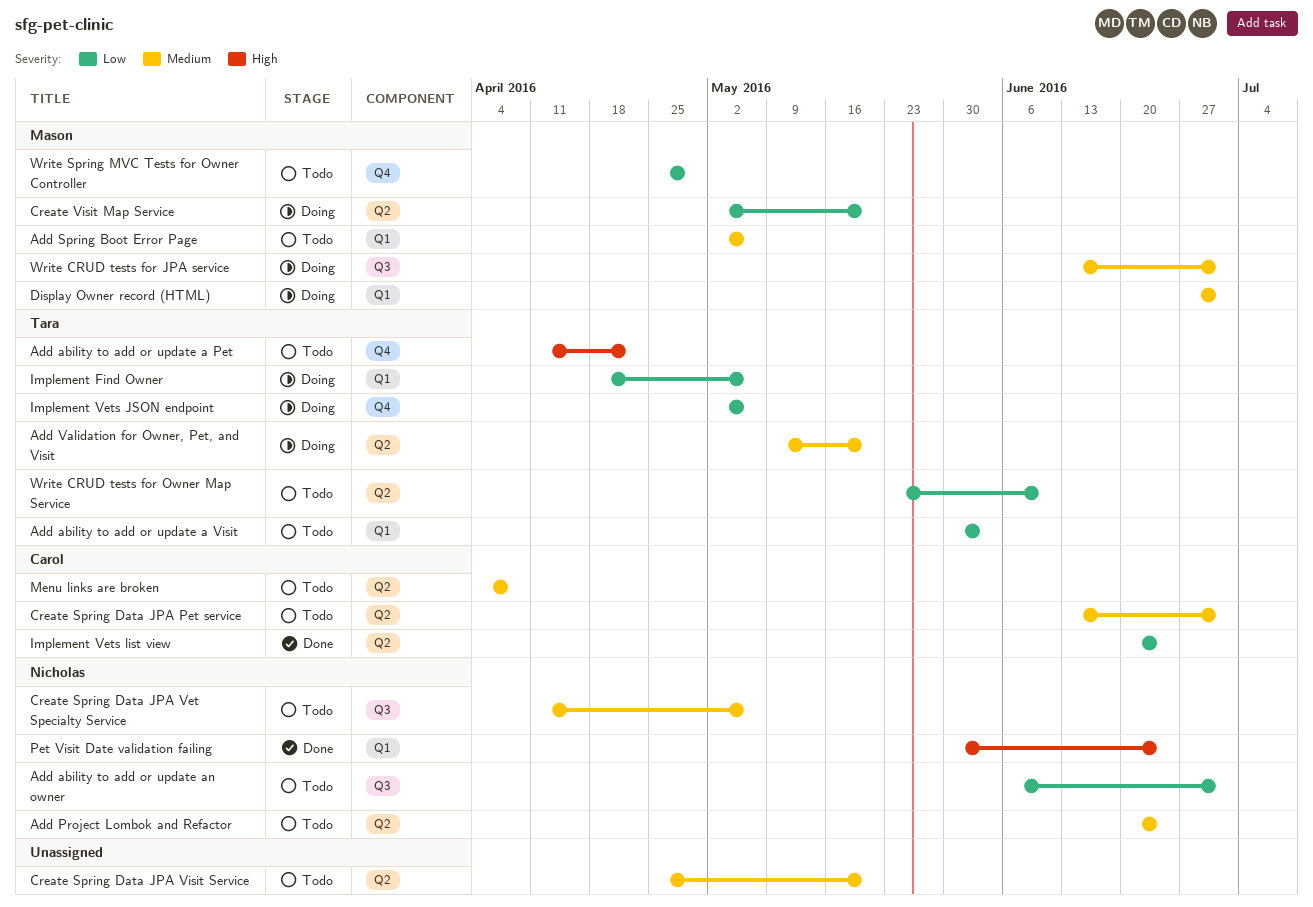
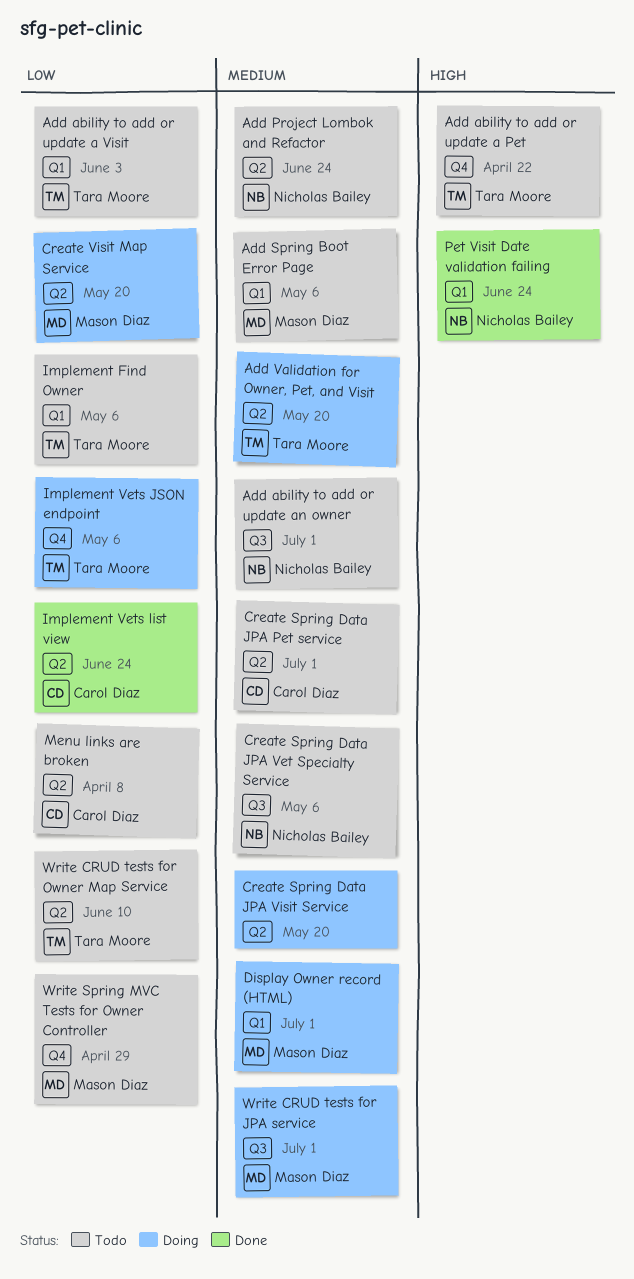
Add ability to add or update an owner, priority: Low -> Medium
Create Spring Data JPA Visit Service, status: Todo -> Doing
Implement Find Owner, status: Doing -> Todo
Menu links are broken, priority: Medium -> Low

